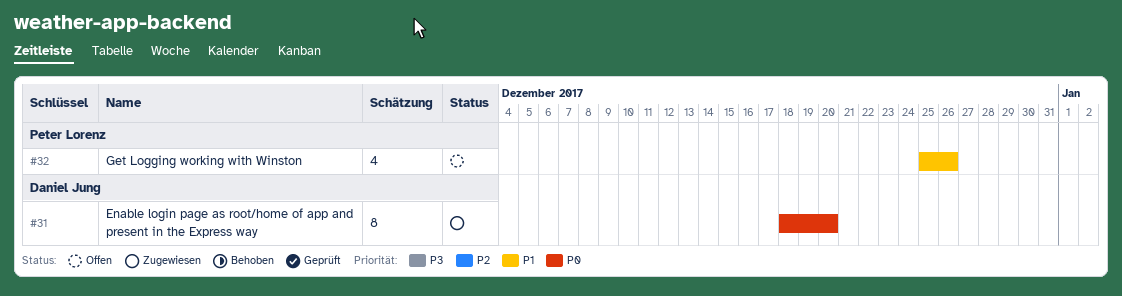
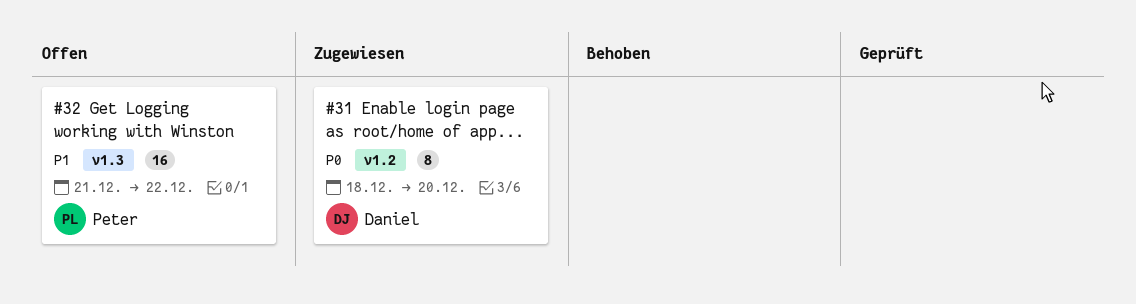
#32, estimate: 4 -> 16
#32, start: Dec 25 -> Dec 21
#32, due: Dec 26 -> Dec 22

